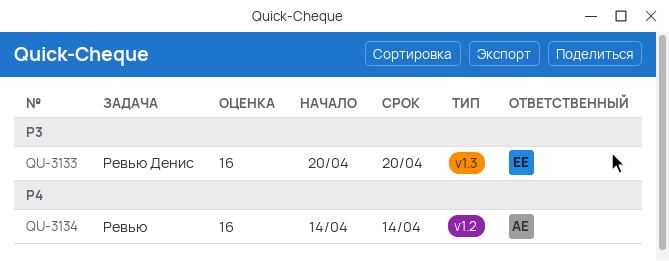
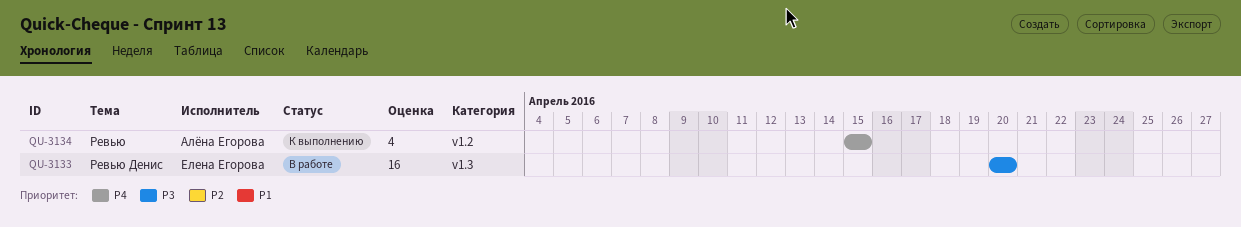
QU-3134, estimate: 16 -> 4
QU-3134, start: Apr 14 -> Apr 15
QU-3134, due: Apr 14 -> Apr 15

